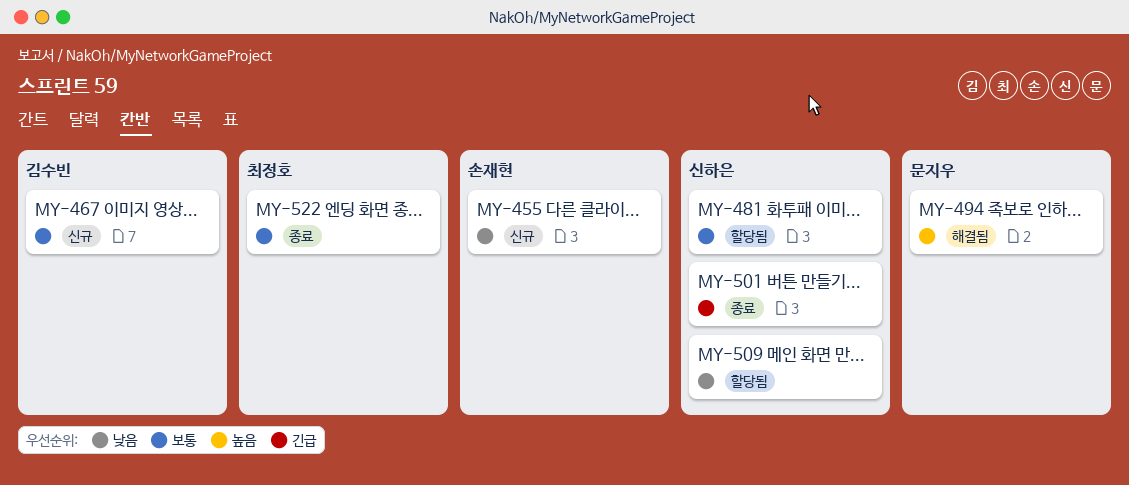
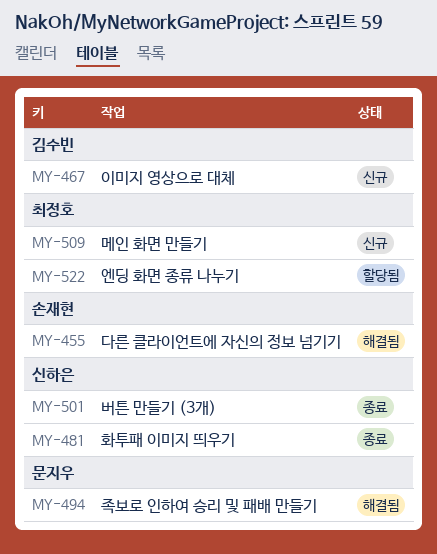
MY-455, status: 신규 -> 해결됨
MY-481, status: 할당됨 -> 종료
MY-509, status: 할당됨 -> 신규
MY-509, owner: 신하은 -> 최정호
MY-522, status: 종료 -> 할당됨

